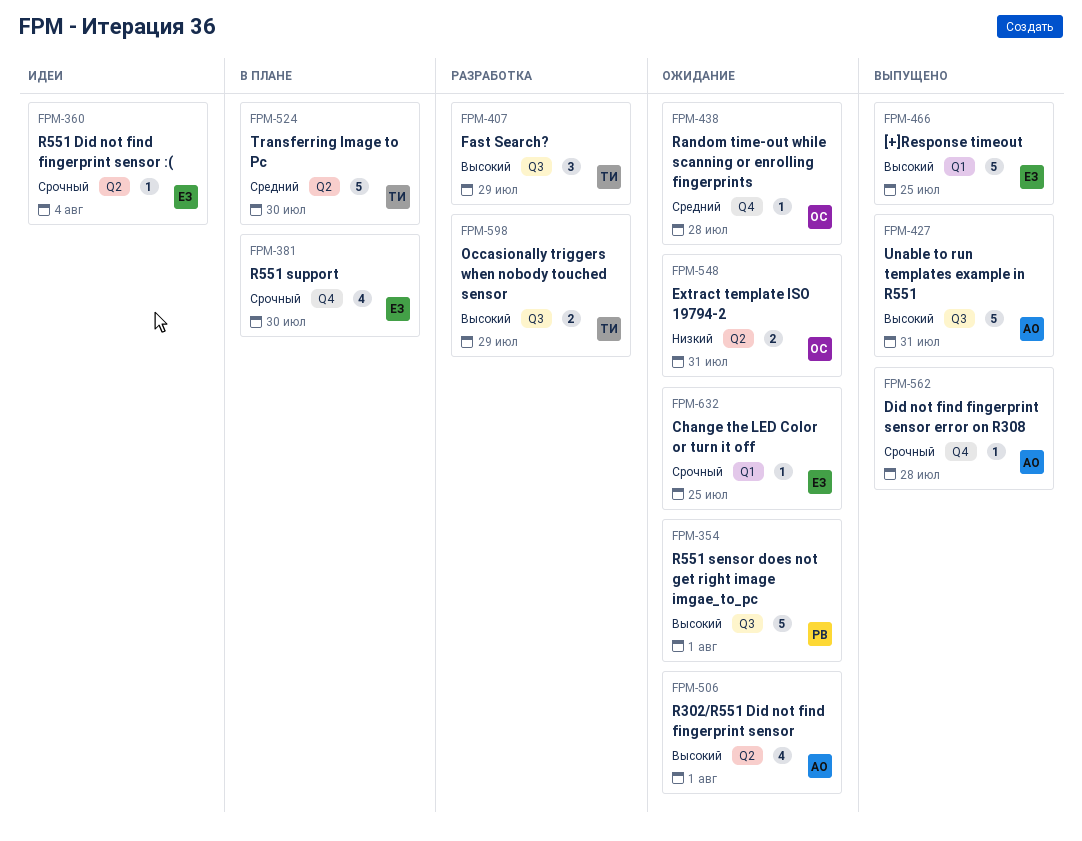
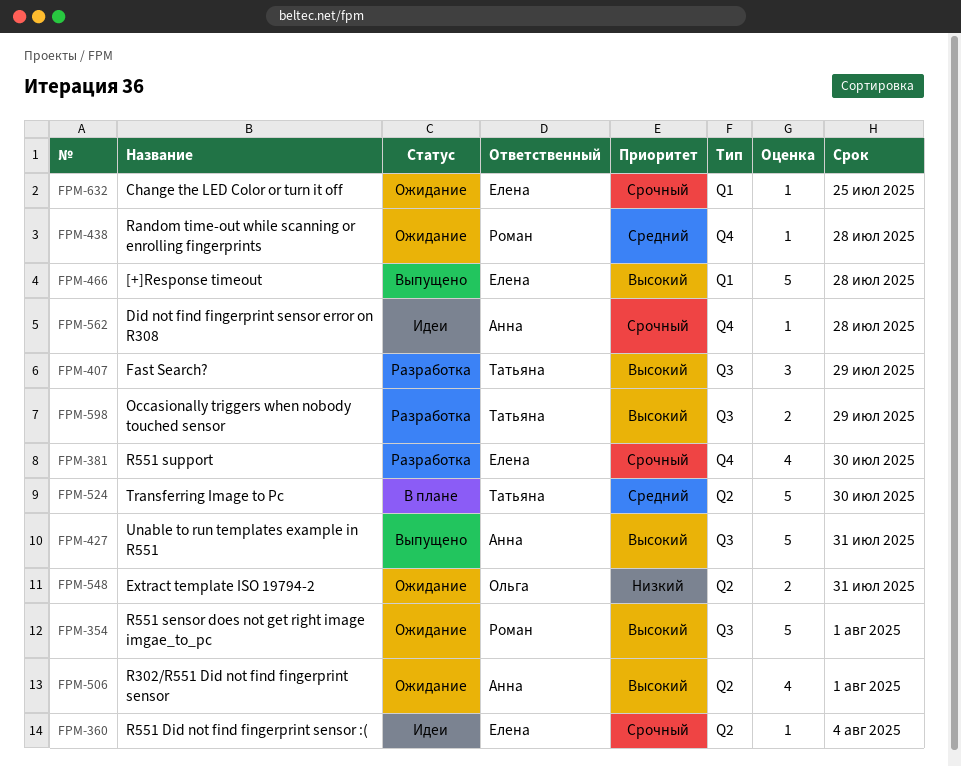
FPM-381, status: В плане -> Разработка
FPM-438, owner: Ольга -> Роман
FPM-466, due: Jul 25 -> Jul 28
FPM-562, status: Выпущено -> Идеи

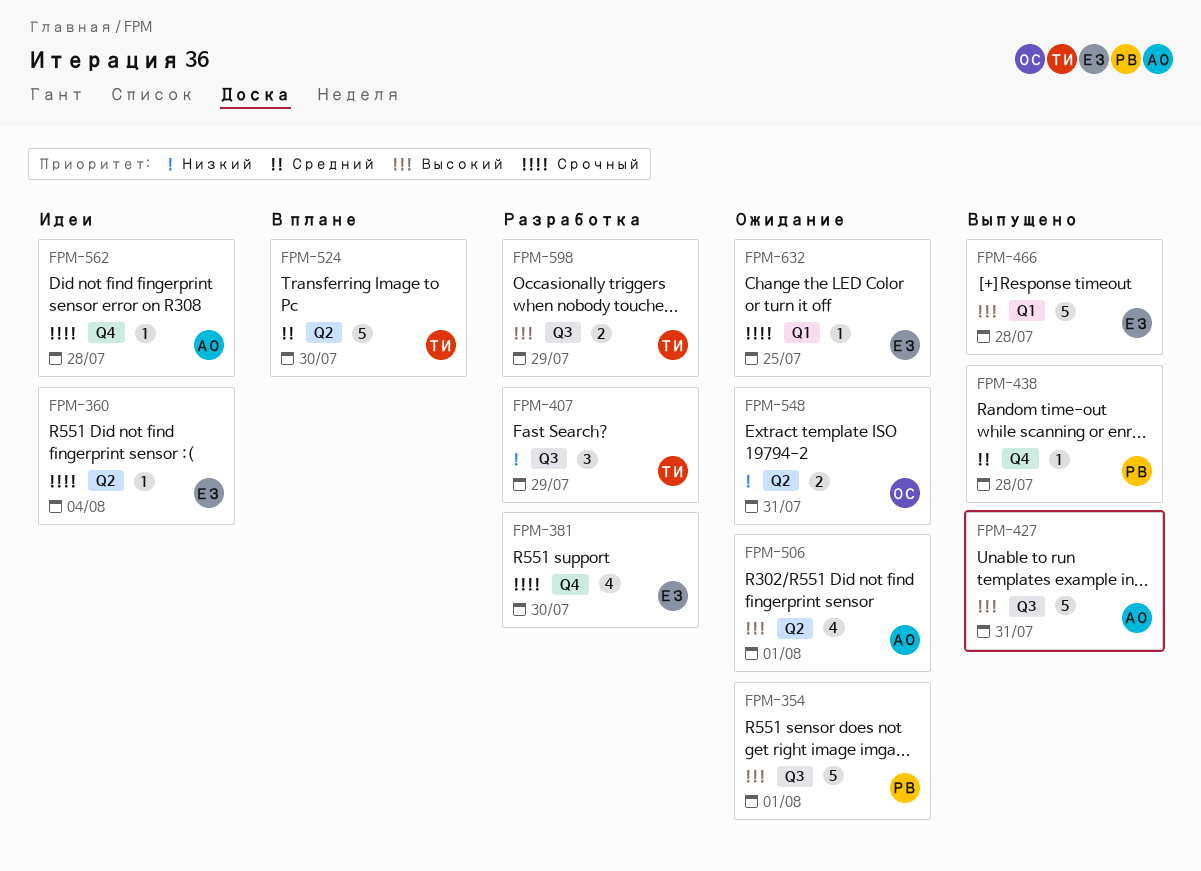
FPM-407, priority: Высокий -> Низкий
FPM-438, status: Ожидание -> Выпущено

